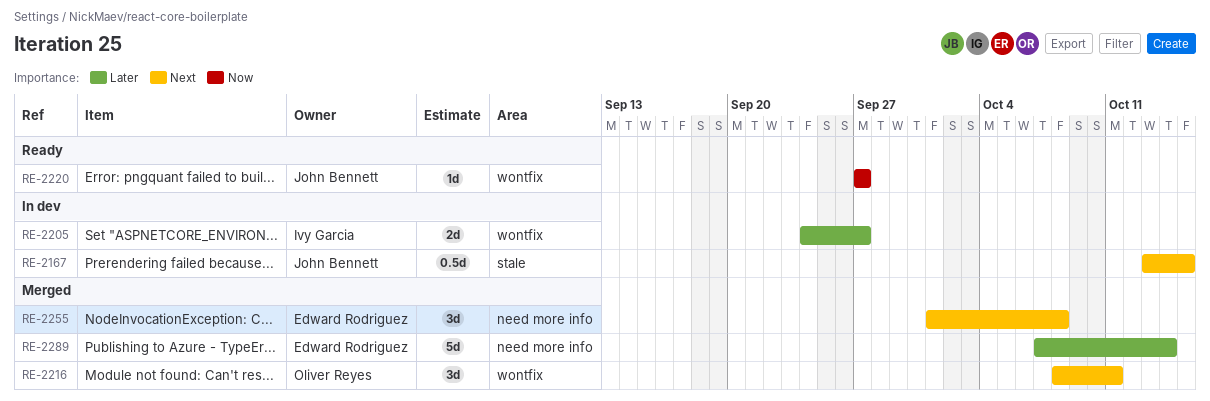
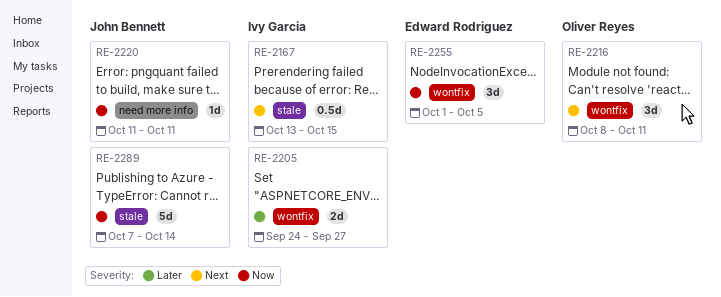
RE-2167, owner: John Bennett -> Ivy Garcia
RE-2220, label: wontfix -> need more info
RE-2220, start: Sep 27 -> Oct 11
RE-2220, due: Sep 27 -> Oct 11
RE-2255, priority: Next -> Now
RE-2255, label: need more info -> wontfix
RE-2255, due: Oct 8 -> Oct 5
RE-2289, owner: Edward Rodriguez -> John Bennett
RE-2289, priority: Later -> Now
RE-2289, label: need more info -> stale

